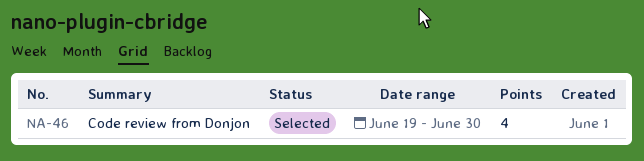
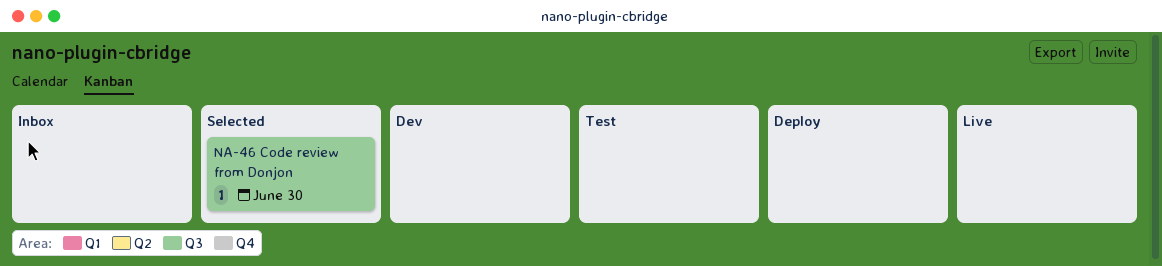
NA-46, estimate: 4 -> 1

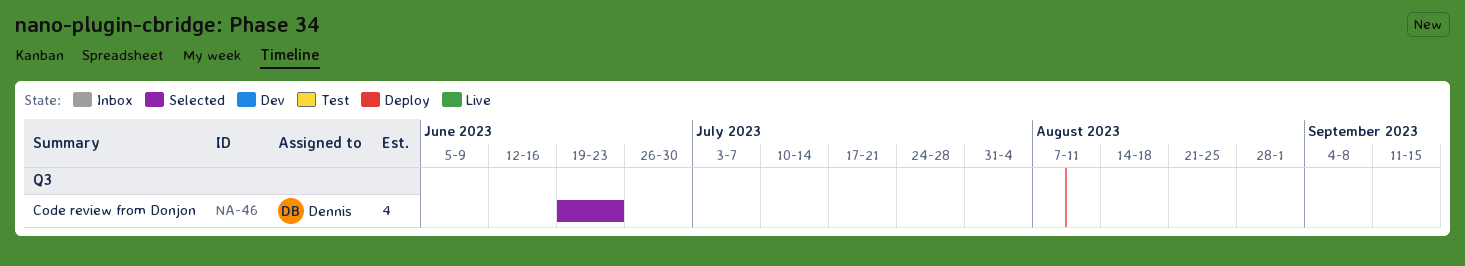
NA-46, estimate: 1 -> 4
NA-46, due: Jun 30 -> Jun 23

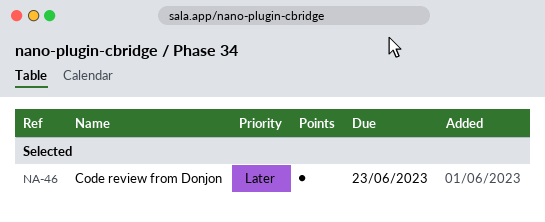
NA-46, estimate: 4 -> 1

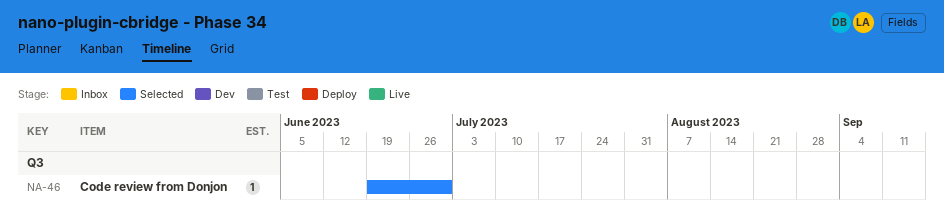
NA-46, due: Jun 23 -> Jun 30

